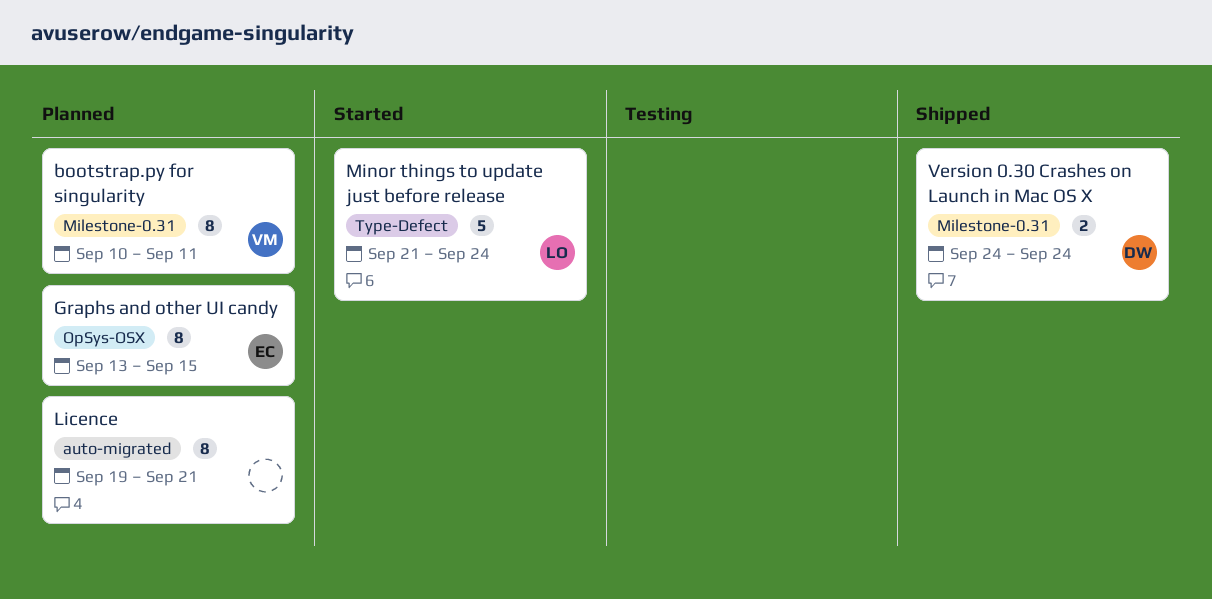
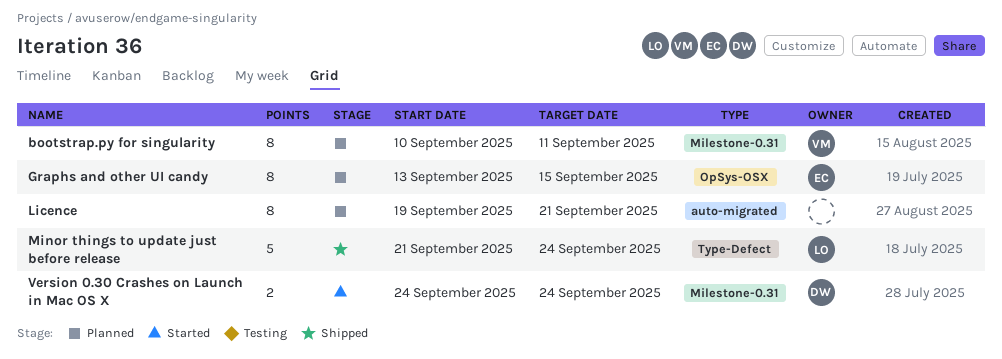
Minor things to update just before release, status: Started -> Shipped
Version 0.30 Crashes on Launch in Mac OS X, status: Shipped -> Started

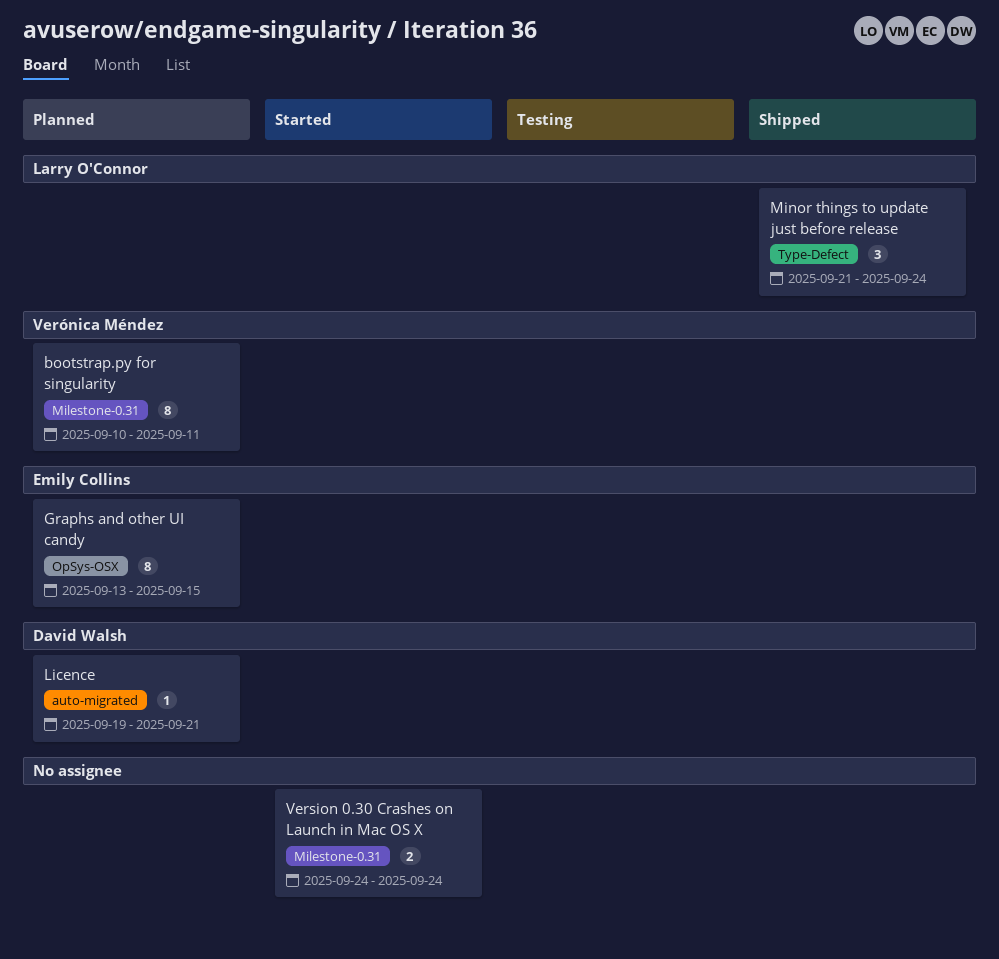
Licence, owner: none -> David Walsh
Licence, estimate: 8 -> 1
Minor things to update just before release, estimate: 5 -> 3
Version 0.30 Crashes on Launch in Mac OS X, owner: David Walsh -> none

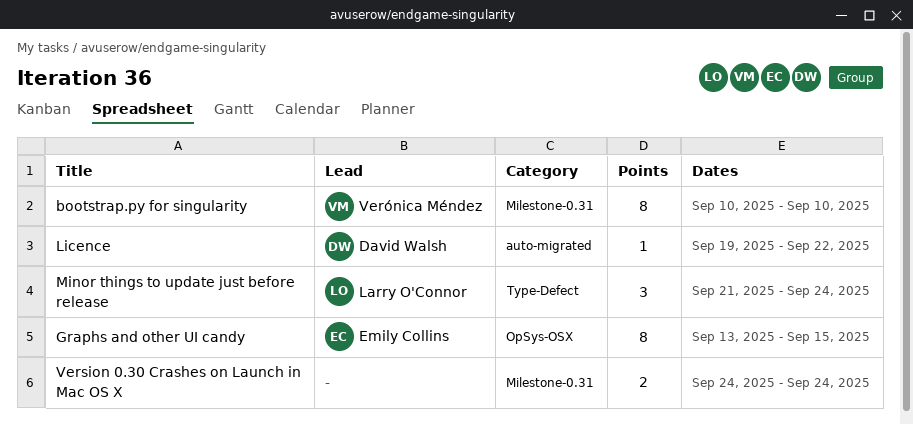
bootstrap.py for singularity, due: Sep 11 -> Sep 10
Licence, due: Sep 21 -> Sep 22

